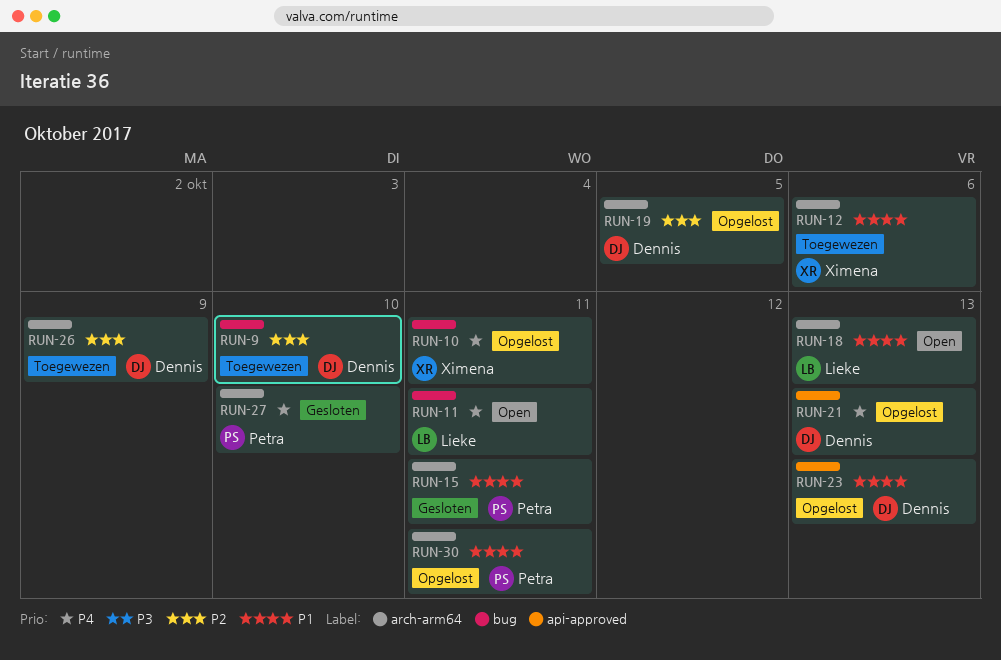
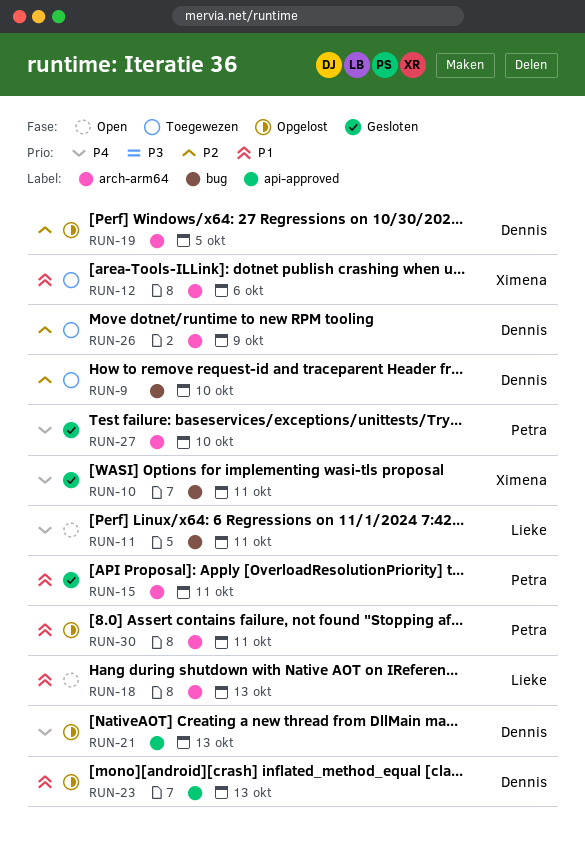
RUN-10, status: Opgelost -> Gesloten

